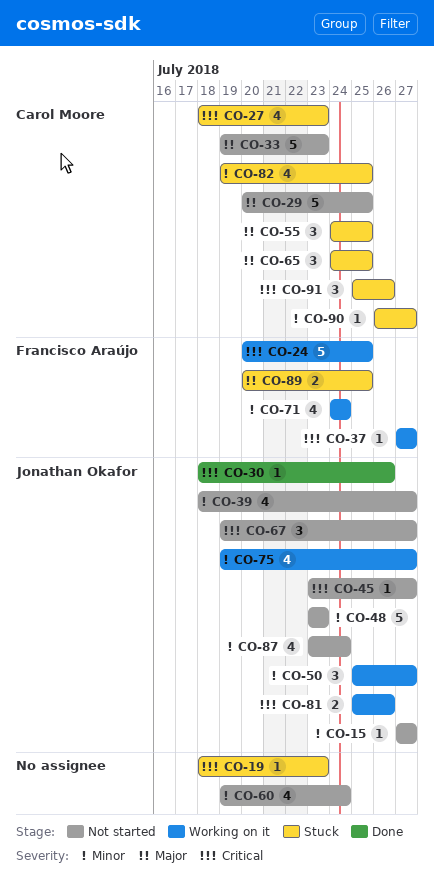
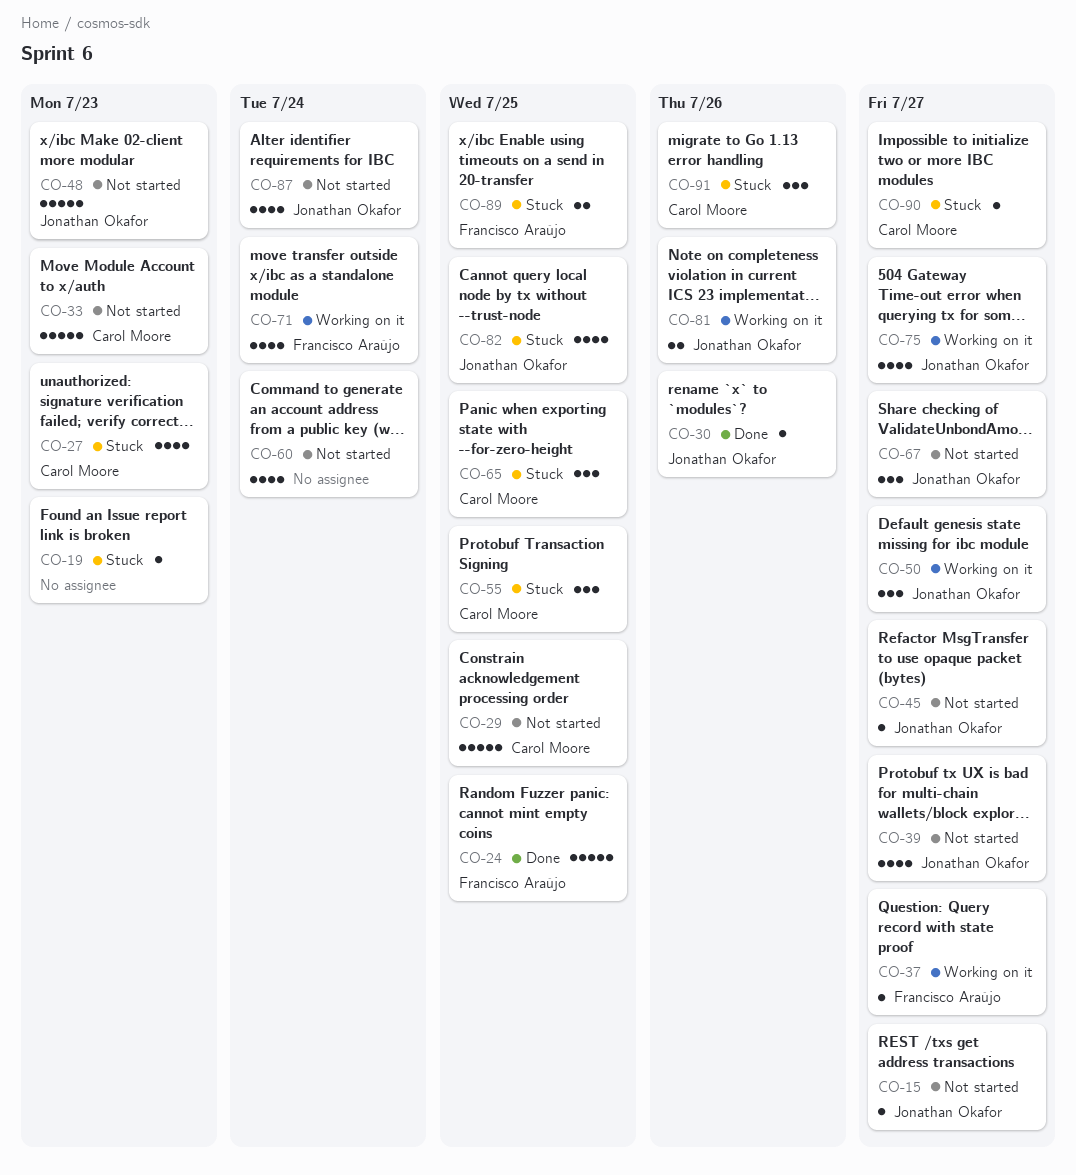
CO-24, status: Working on it -> Done
CO-82, owner: Carol Moore -> Jonathan Okafor

